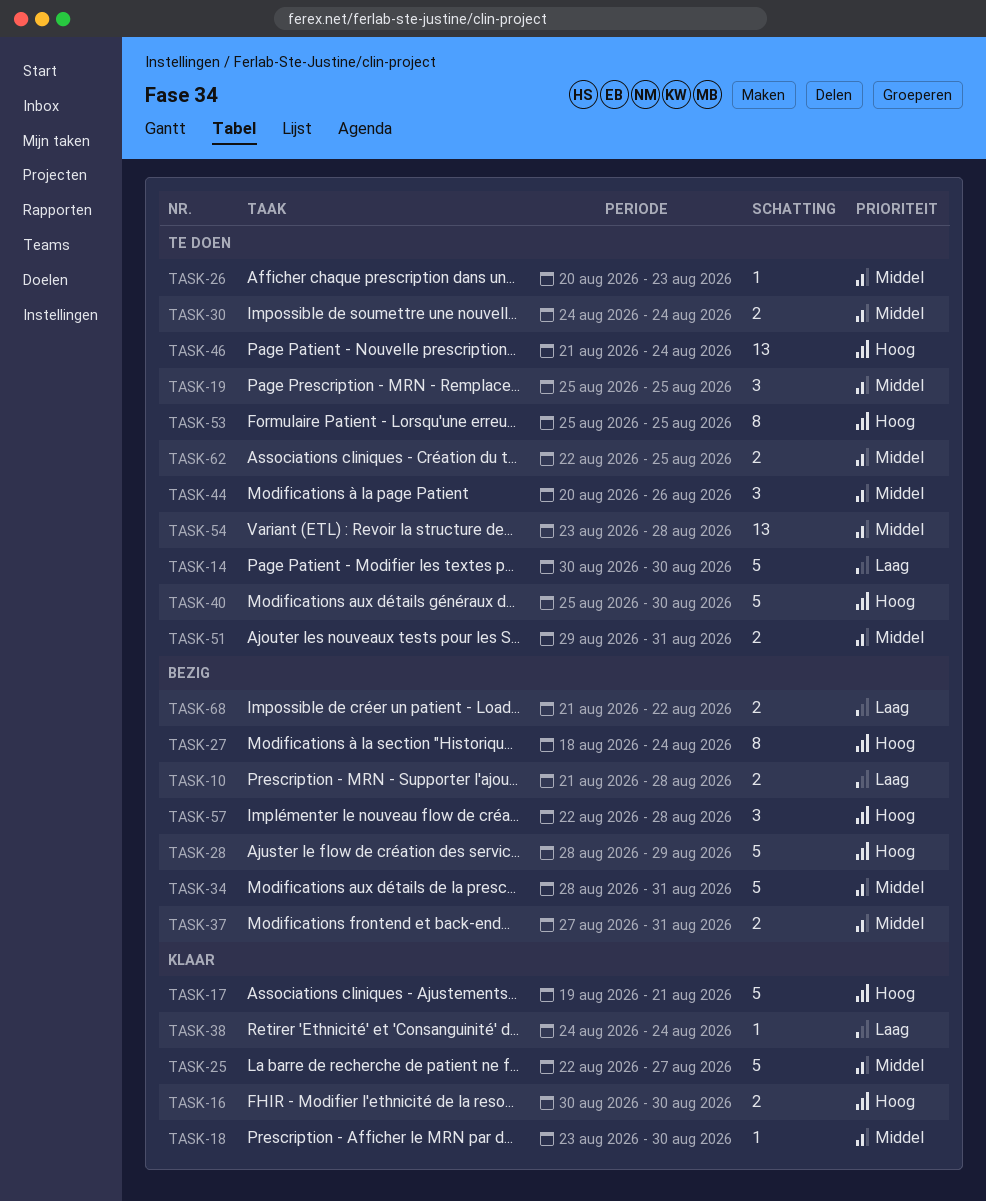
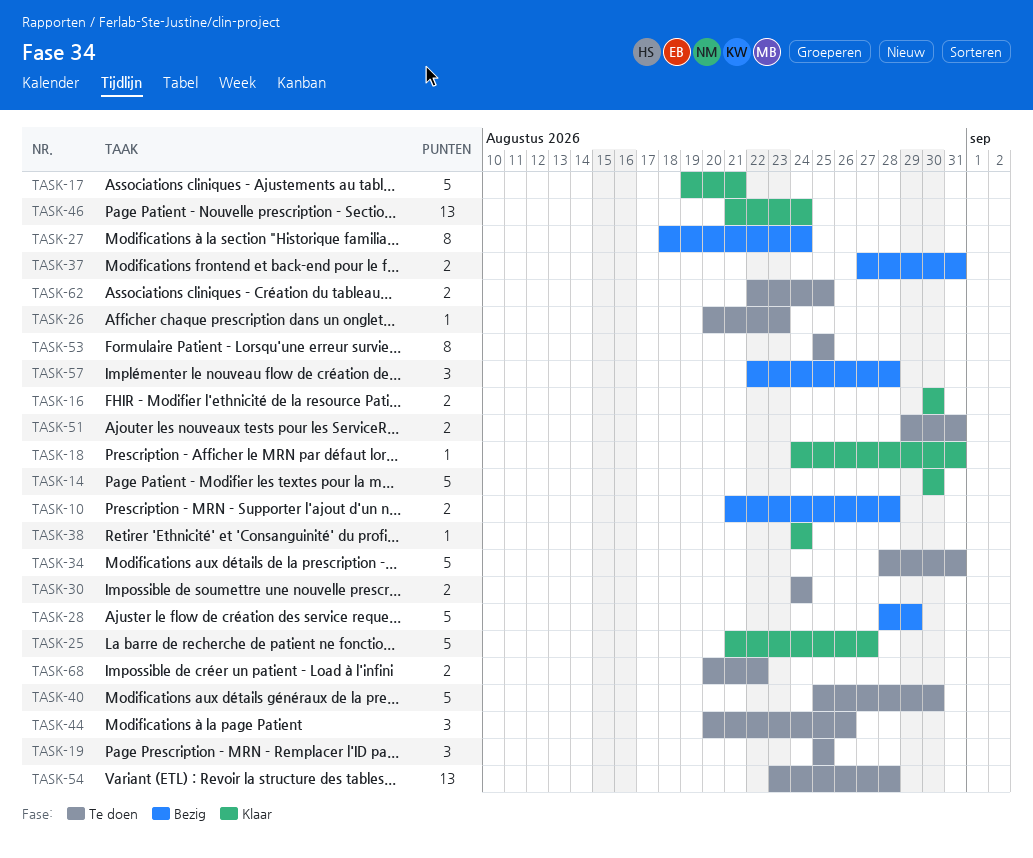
TASK-14, status: Te doen -> Klaar
TASK-18, start: Aug 23 -> Aug 24
TASK-18, due: Aug 30 -> Aug 31
TASK-25, start: Aug 22 -> Aug 21
TASK-34, status: Bezig -> Te doen
TASK-46, status: Te doen -> Klaar
TASK-68, status: Bezig -> Te doen
TASK-68, start: Aug 21 -> Aug 20

